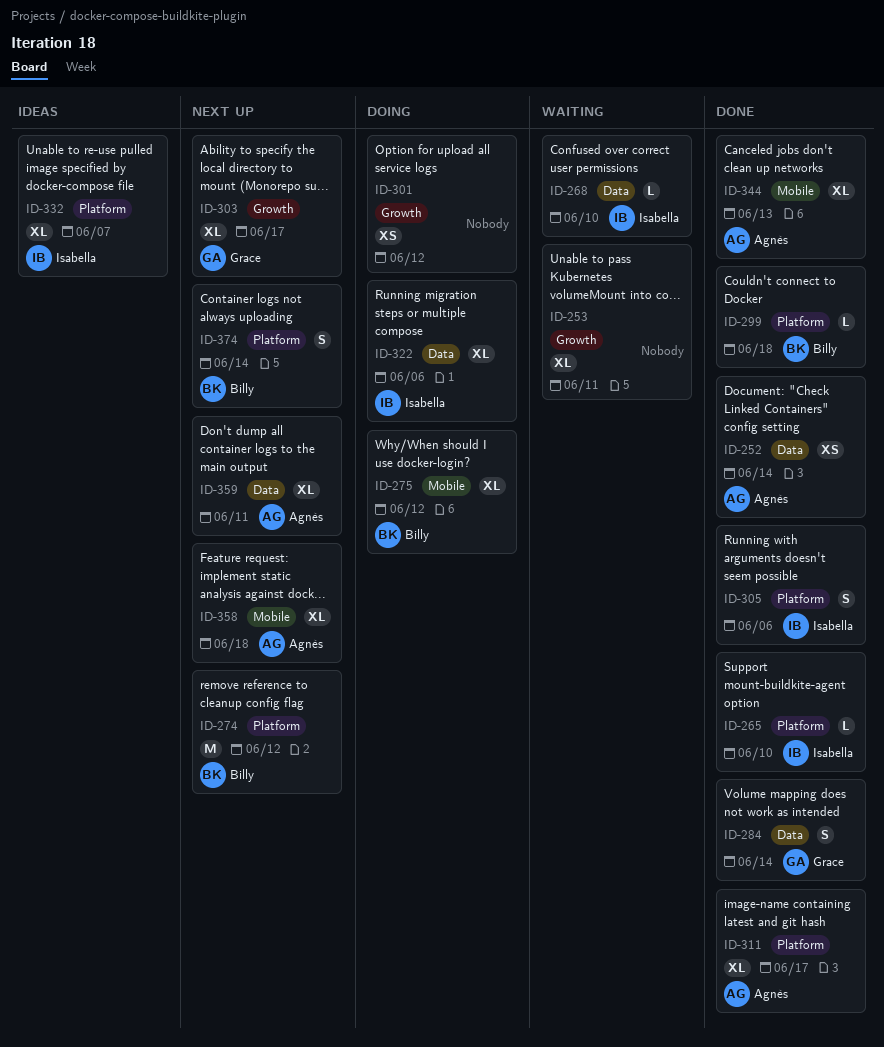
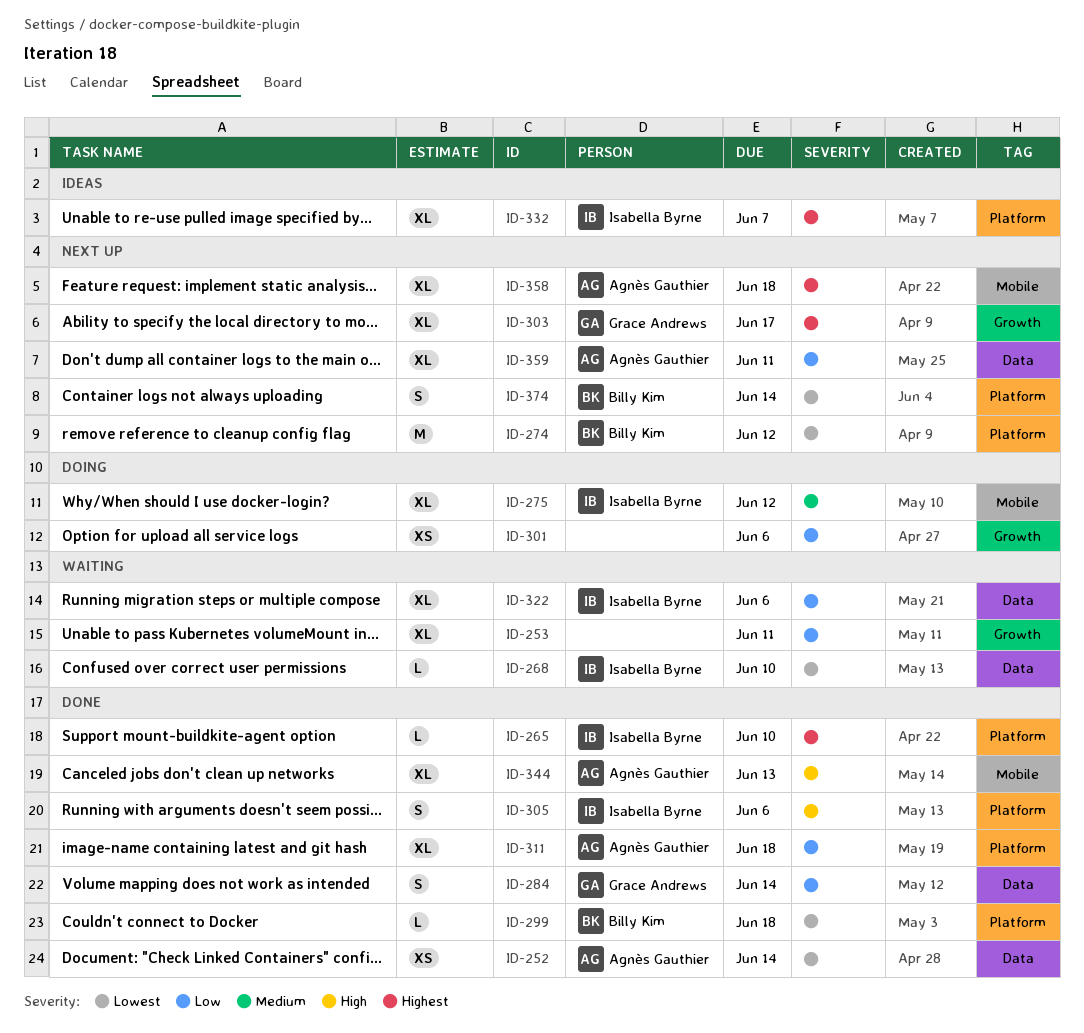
ID-275, owner: Billy Kim -> Isabella Byrne
ID-301, due: Jun 12 -> Jun 6
ID-311, due: Jun 17 -> Jun 18
ID-322, status: Doing -> Waiting

